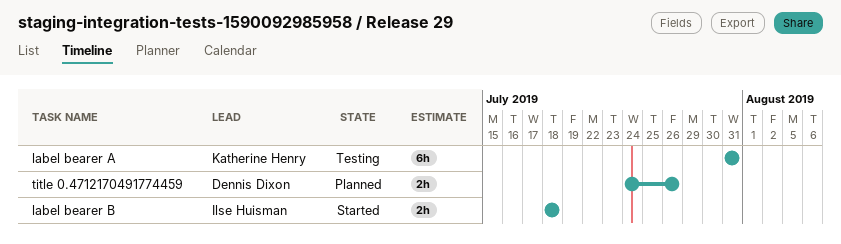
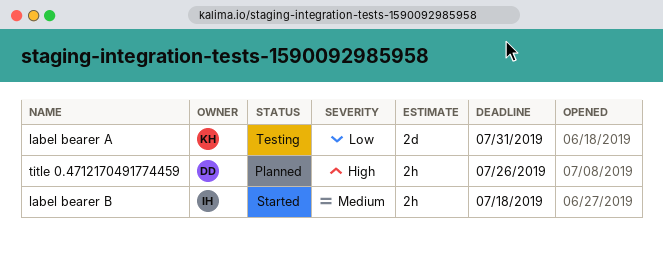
label bearer A, estimate: 6h -> 2d

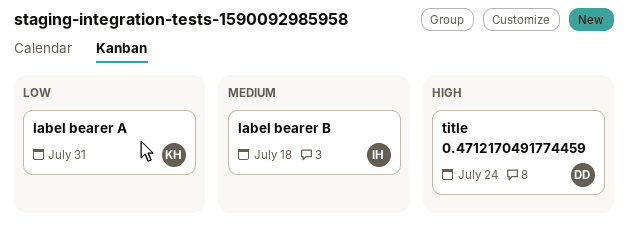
title 0.4712170491774459, due: Jul 26 -> Jul 24

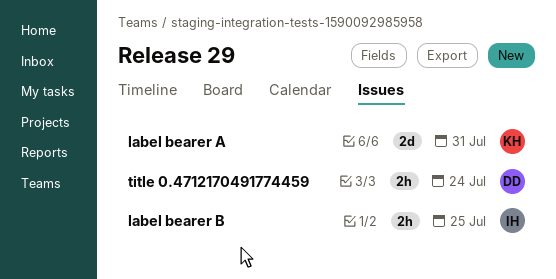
label bearer B, due: Jul 18 -> Jul 25

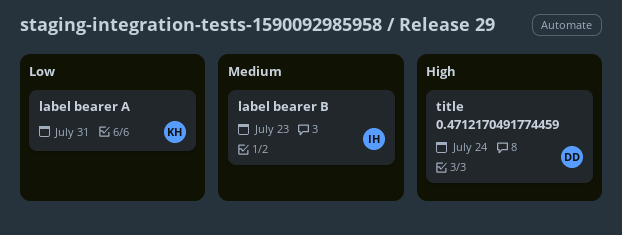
label bearer B, due: Jul 25 -> Jul 23

